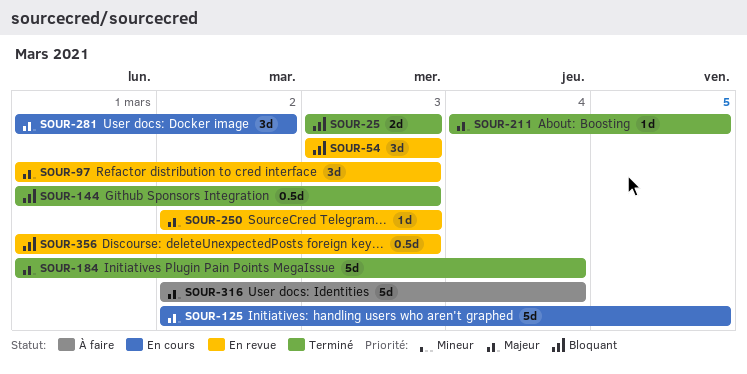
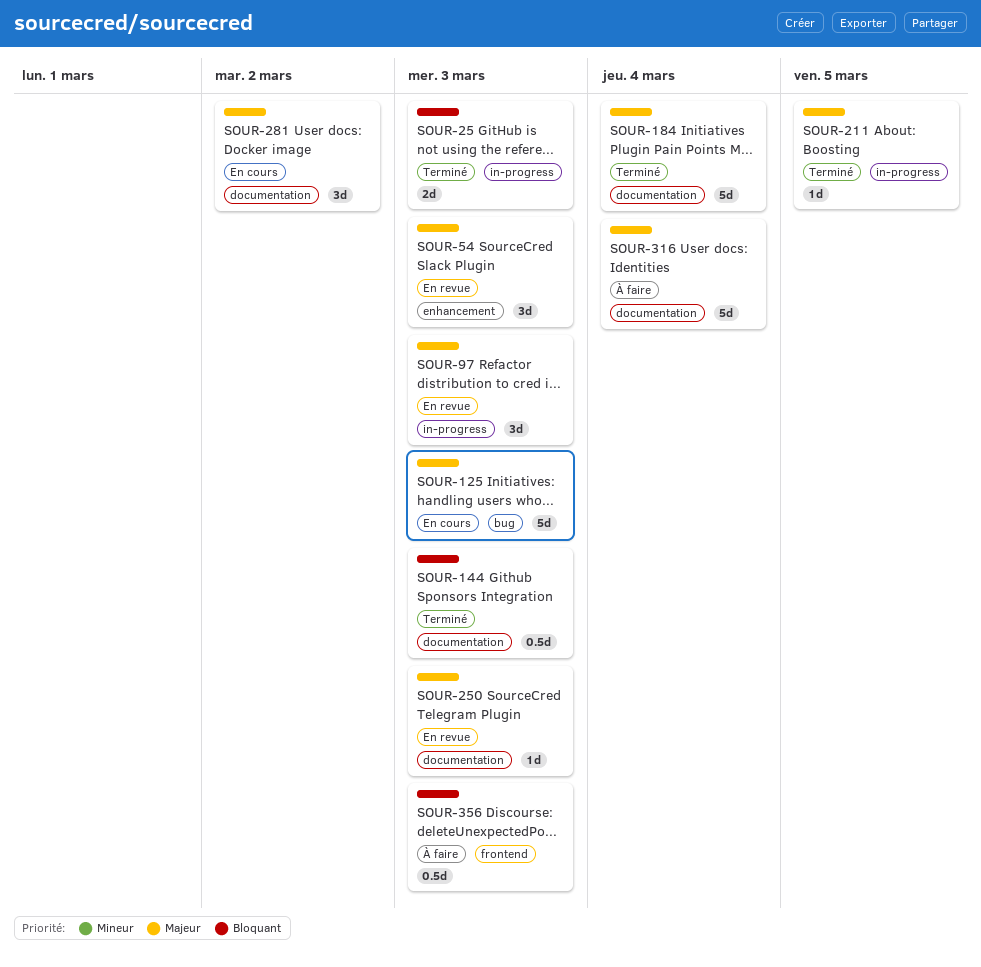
SOUR-54, priority: Bloquant -> Majeur
SOUR-125, due: Mar 5 -> Mar 3
SOUR-356, status: En revue -> À faire

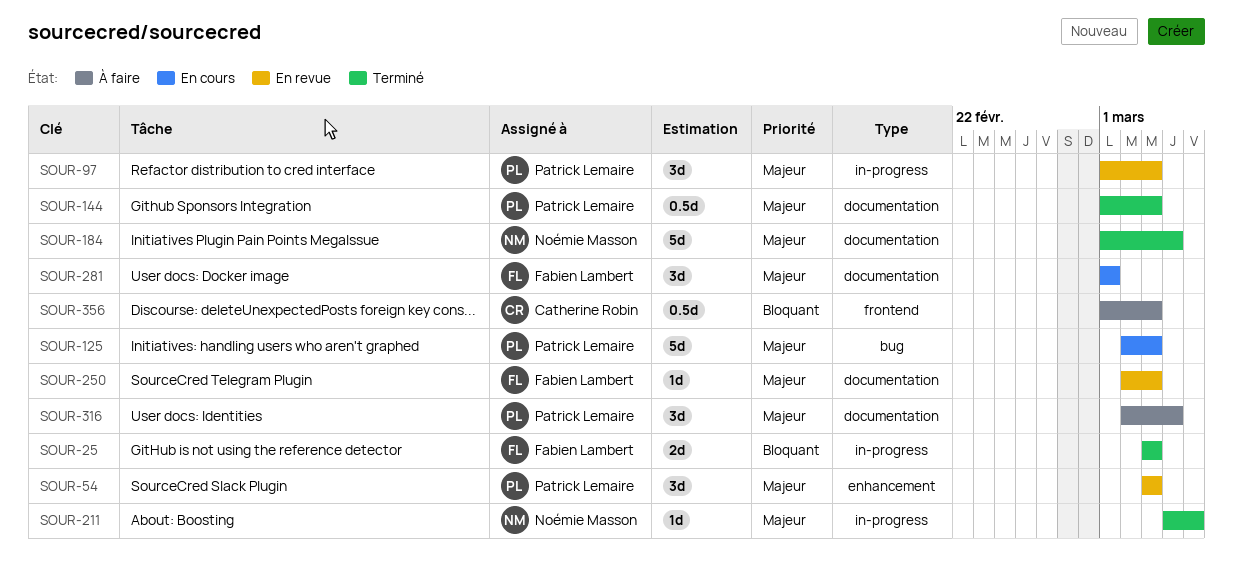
SOUR-144, priority: Bloquant -> Majeur
SOUR-281, due: Mar 2 -> Mar 1
SOUR-316, estimate: 5d -> 3d

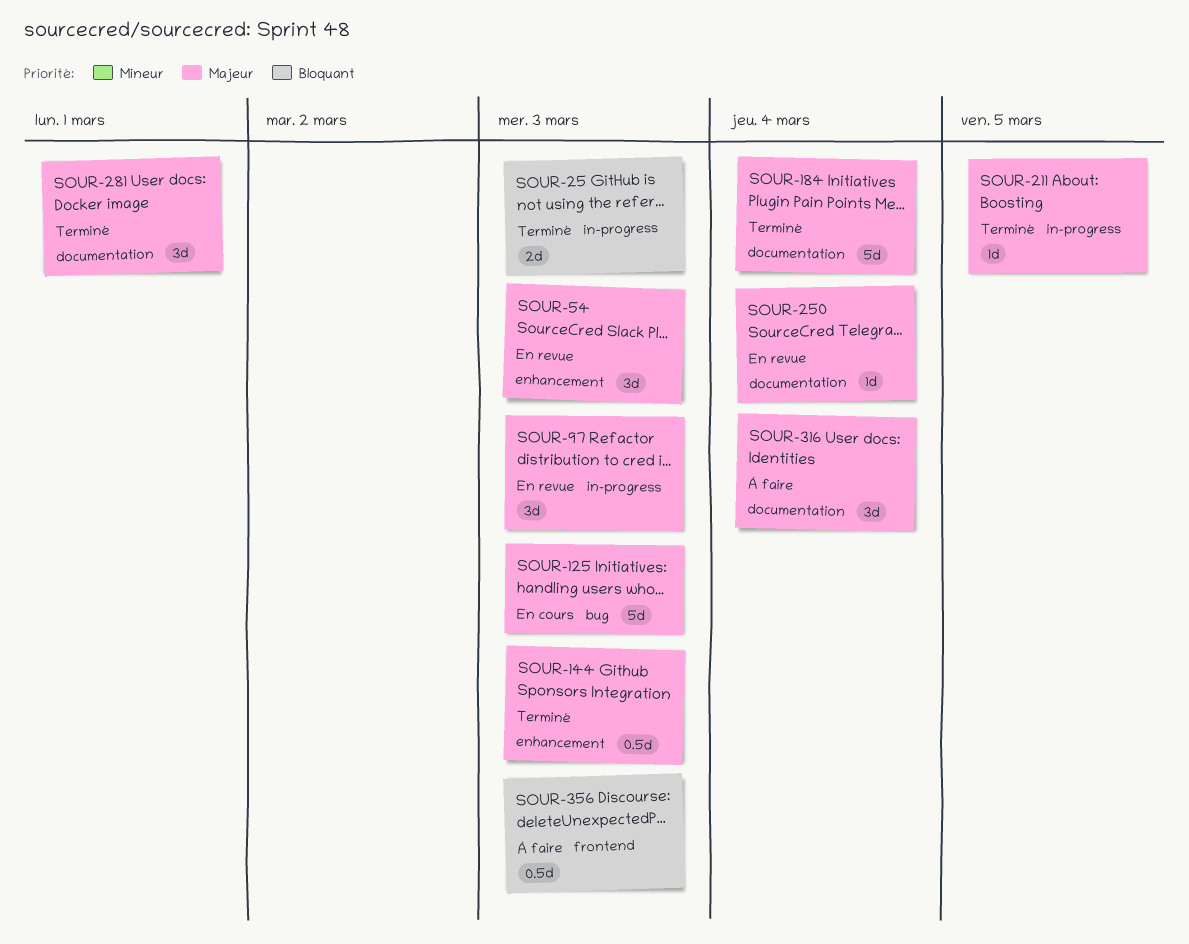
SOUR-144, label: documentation -> enhancement
SOUR-250, due: Mar 3 -> Mar 4
SOUR-281, status: En cours -> Terminé

